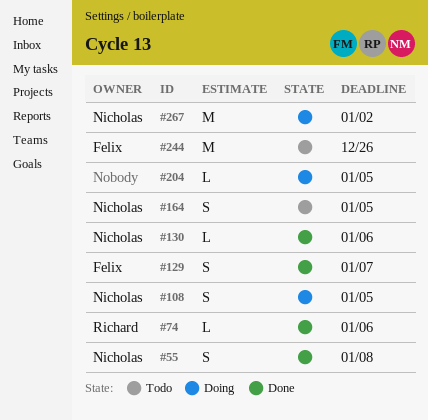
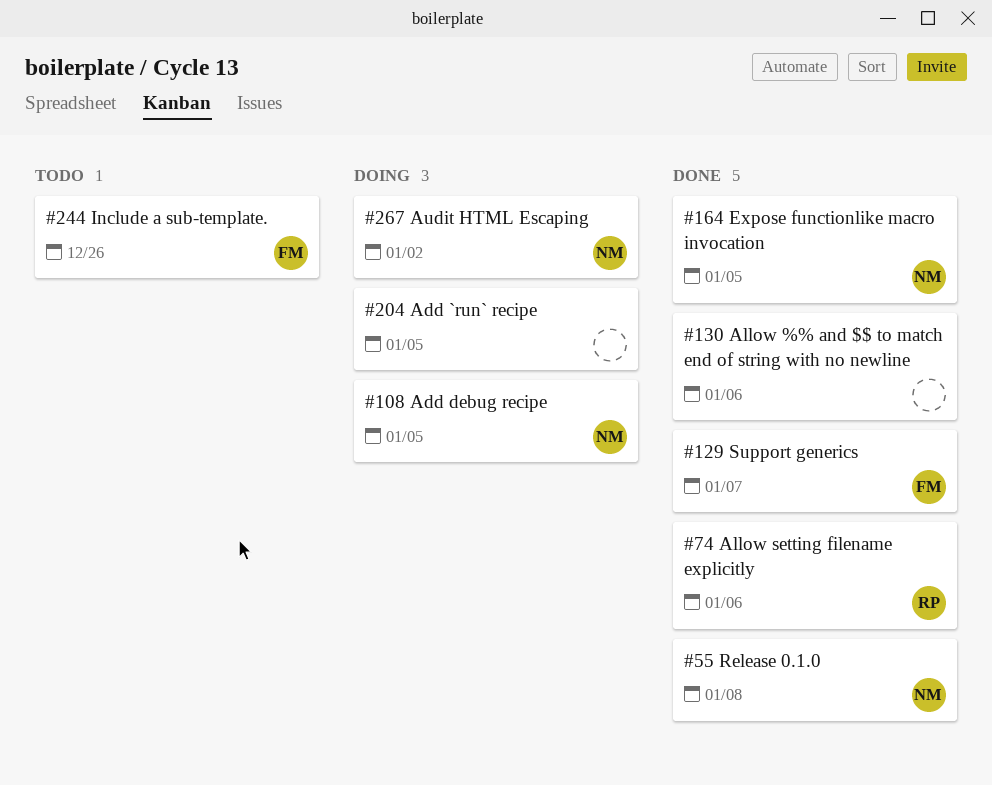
#130, owner: Nicholas -> none
#164, status: Todo -> Done

